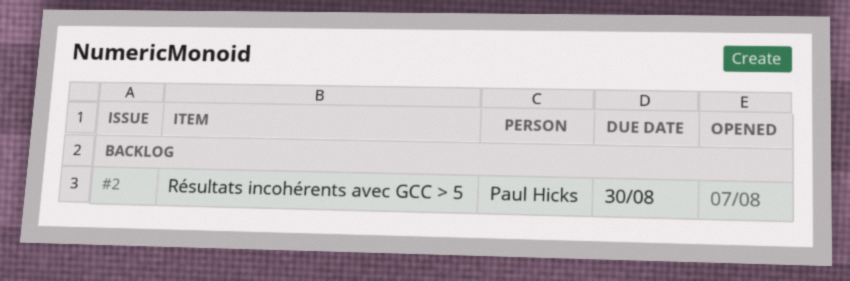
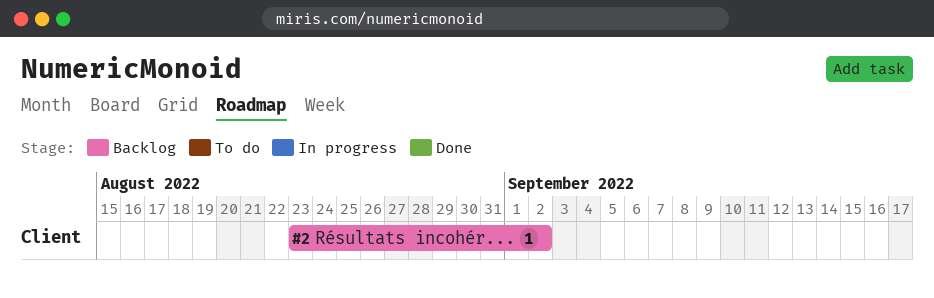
#2, due: Aug 30 -> Sep 2

